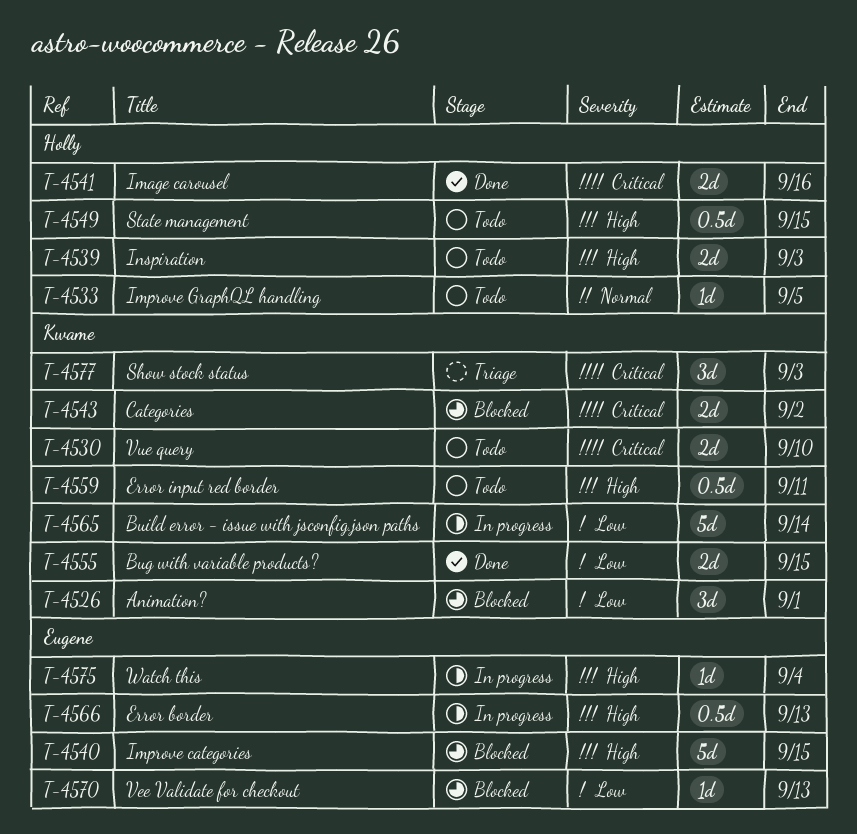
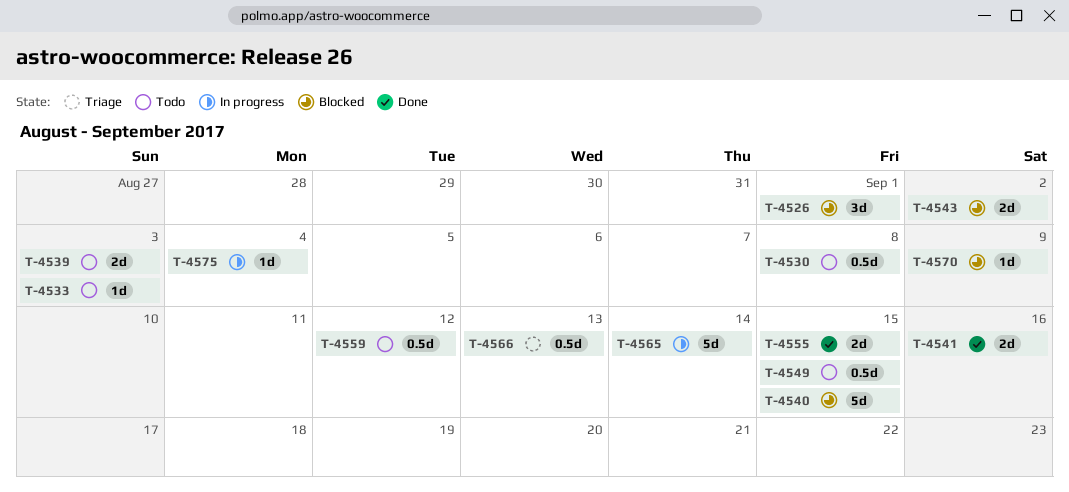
T-4530, estimate: 2d -> 0.5d
T-4530, due: Sep 10 -> Sep 8
T-4533, due: Sep 5 -> Sep 3
T-4559, due: Sep 11 -> Sep 12
T-4566, status: In progress -> Triage
T-4570, due: Sep 13 -> Sep 9
T-4577: present -> none

